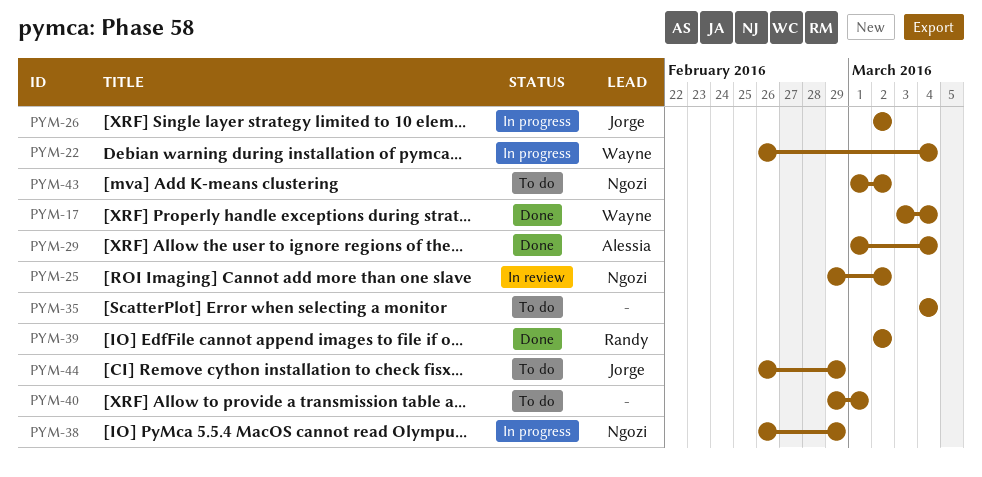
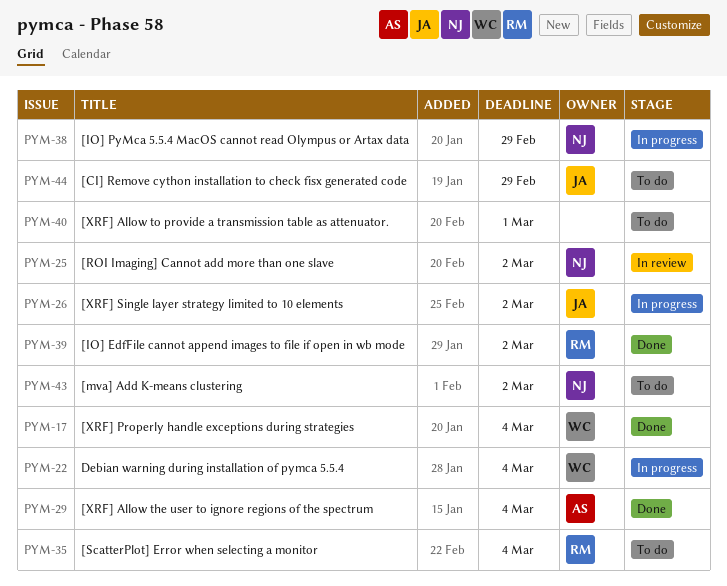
PYM-35, owner: none -> Randy

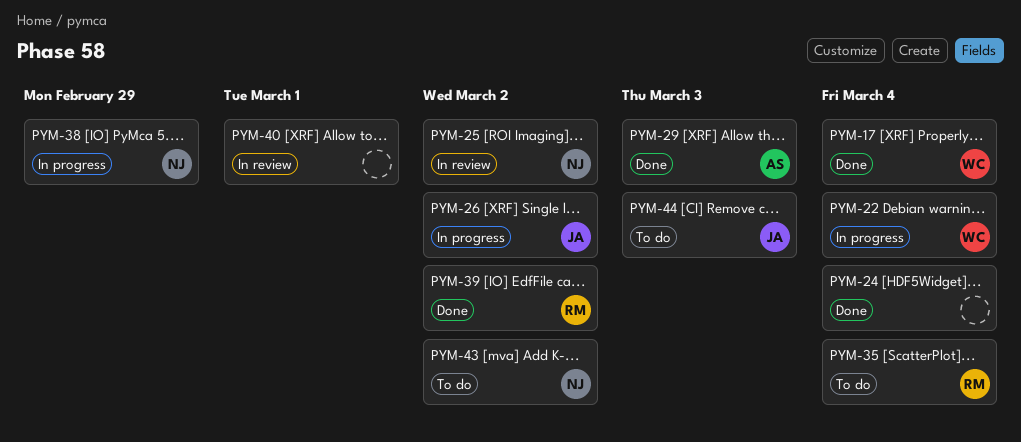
PYM-24: none -> present
PYM-29, due: Mar 4 -> Mar 3
PYM-40, status: To do -> In review
PYM-44, due: Feb 29 -> Mar 3

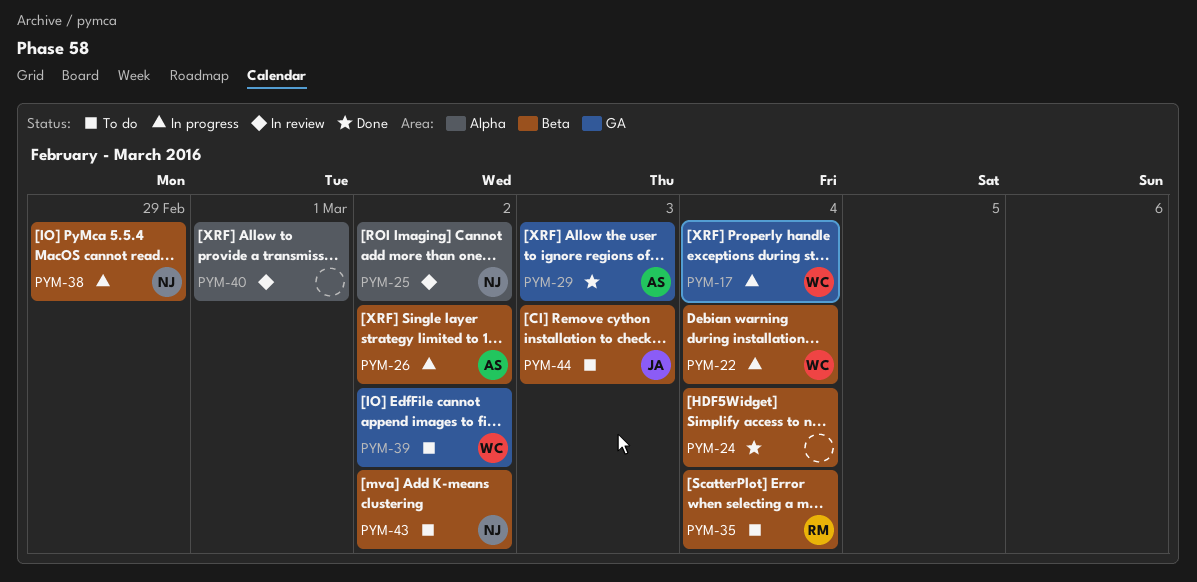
PYM-17, status: Done -> In progress
PYM-26, owner: JA -> AS
PYM-39, status: Done -> To do
PYM-39, owner: RM -> WC

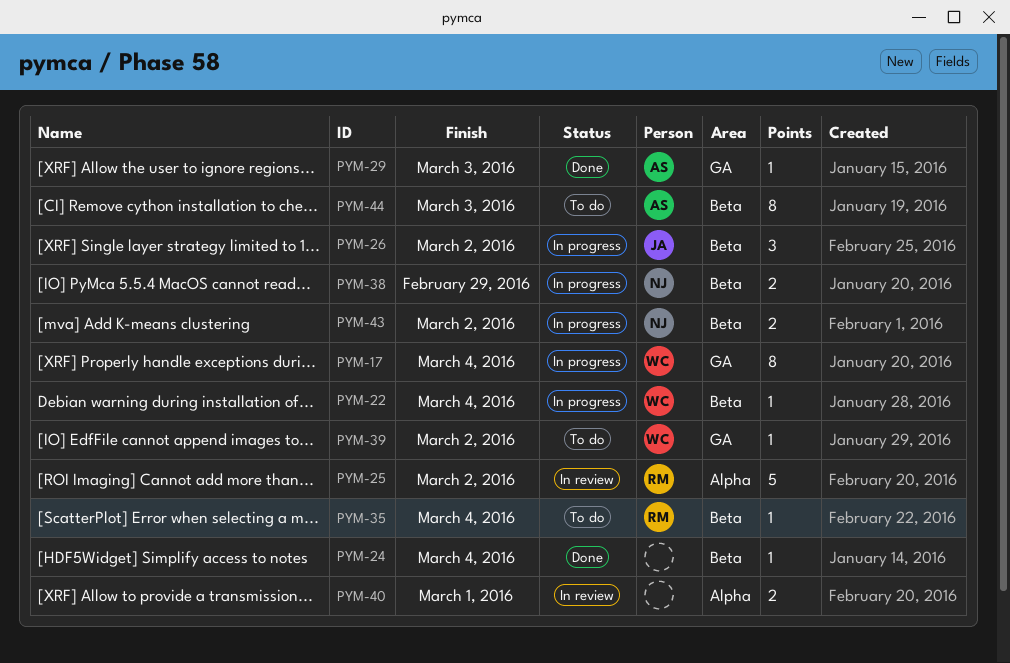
PYM-25, owner: NJ -> RM
PYM-26, owner: AS -> JA
PYM-43, status: To do -> In progress
PYM-44, owner: JA -> AS

